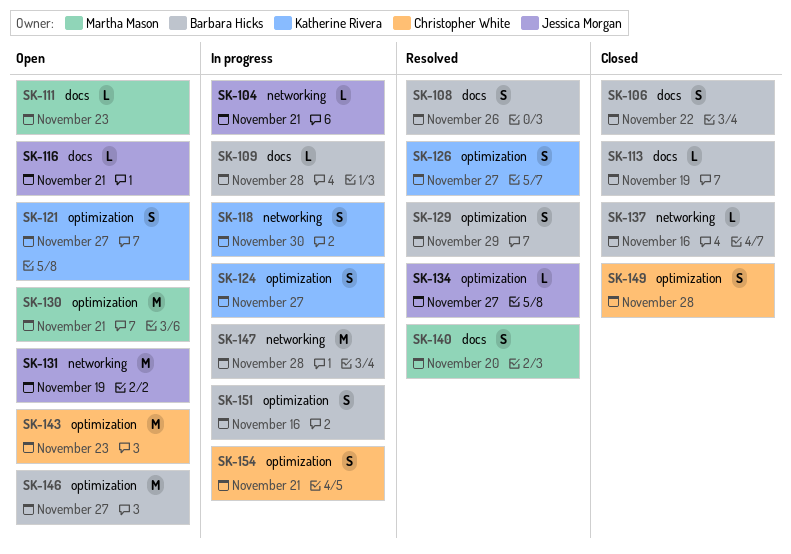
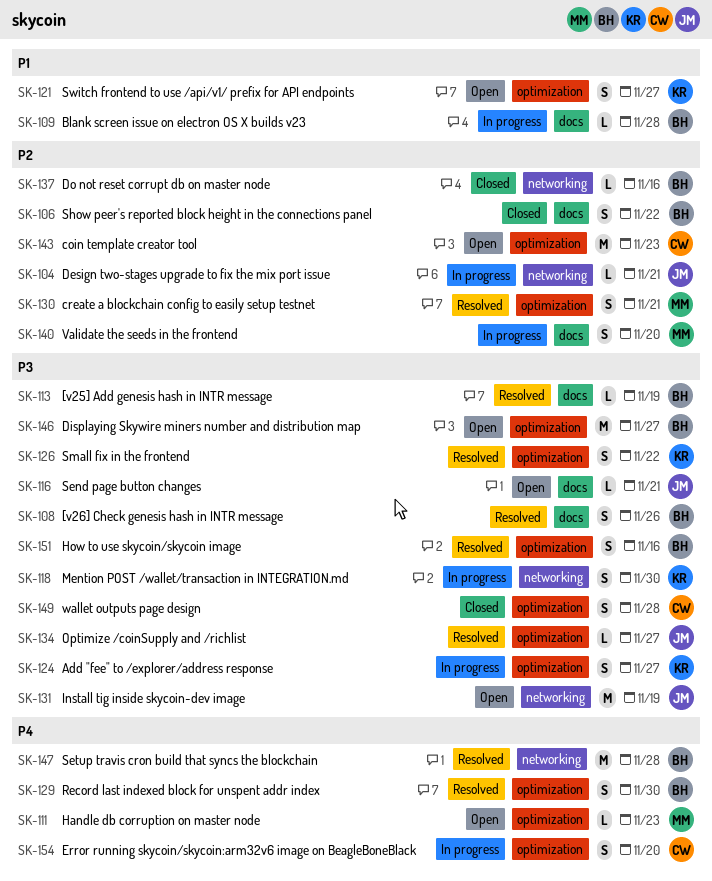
SK-111, label: docs -> optimization
SK-113, status: Closed -> Resolved
SK-126, due: Nov 27 -> Nov 22
SK-129, due: Nov 29 -> Nov 30
SK-130, status: Open -> Resolved
SK-130, estimate: M -> S
SK-140, status: Resolved -> In progress
SK-147, status: In progress -> Resolved
SK-151, status: In progress -> Resolved
SK-154, due: Nov 21 -> Nov 20

